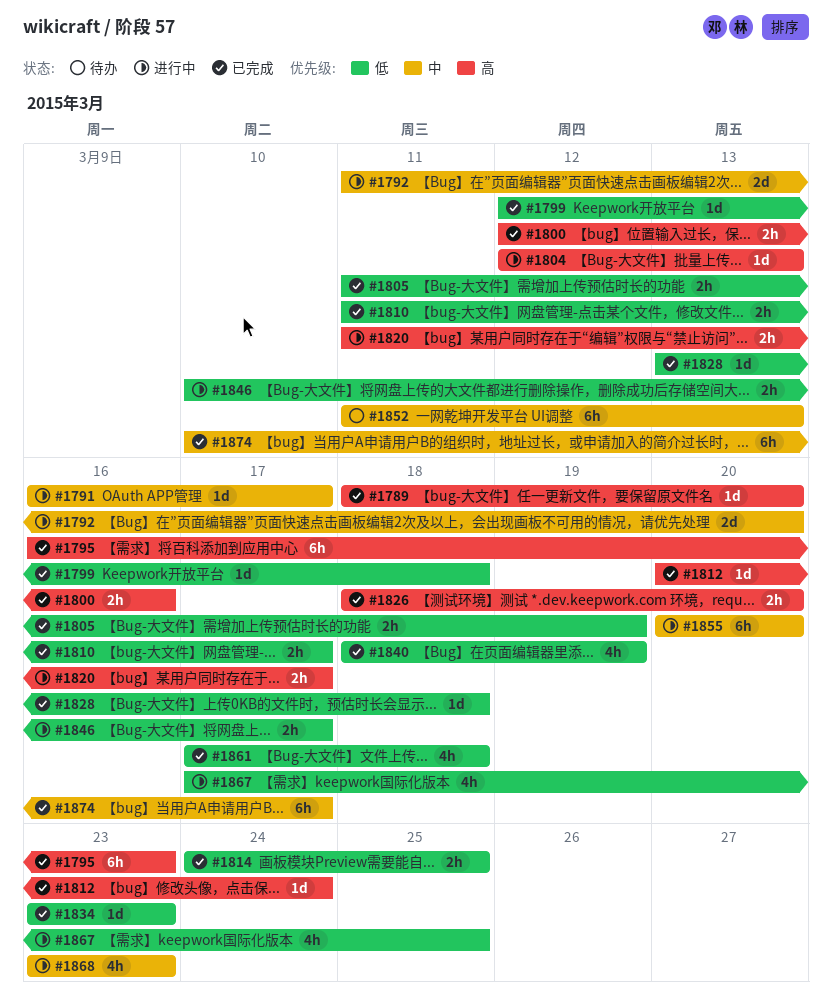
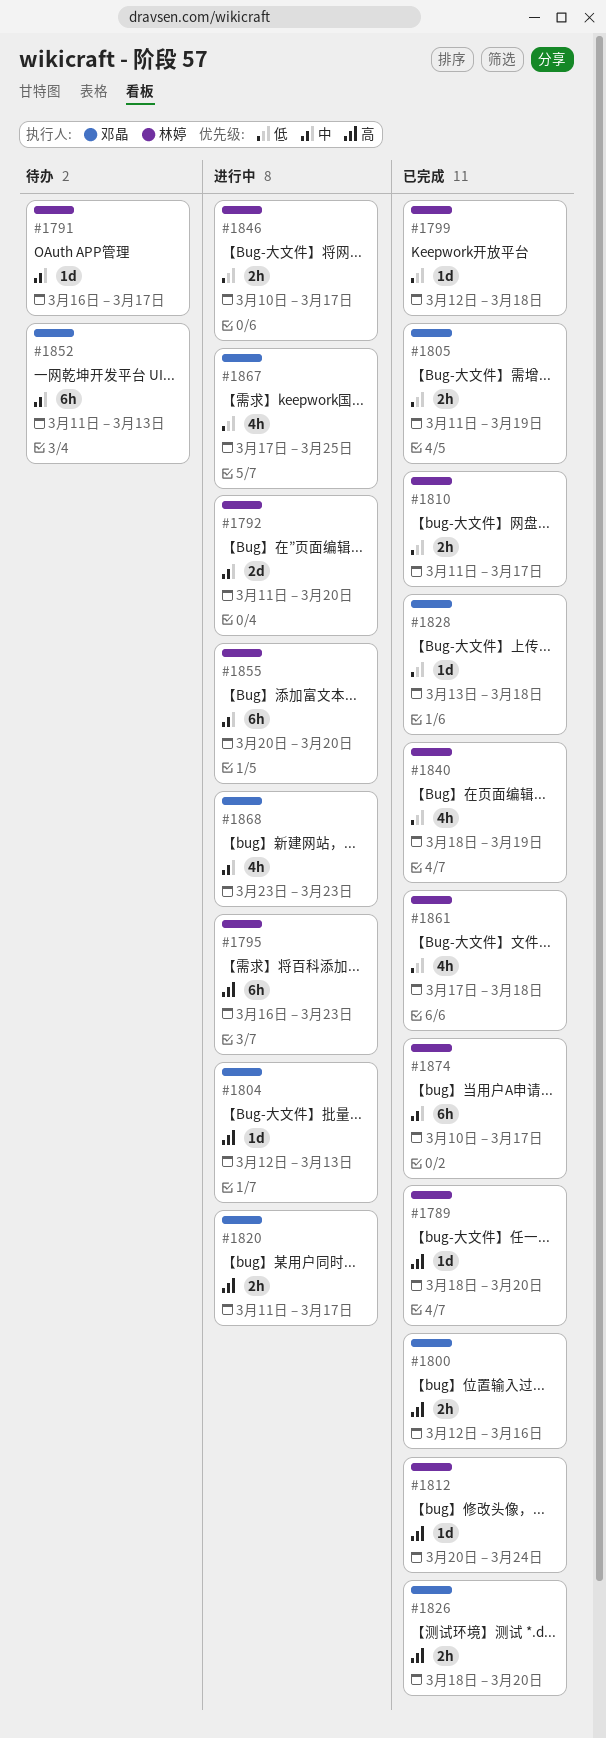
#1791, status: 进行中 -> 待办
#1795, status: 已完成 -> 进行中
#1814: present -> none
#1834: present -> none

